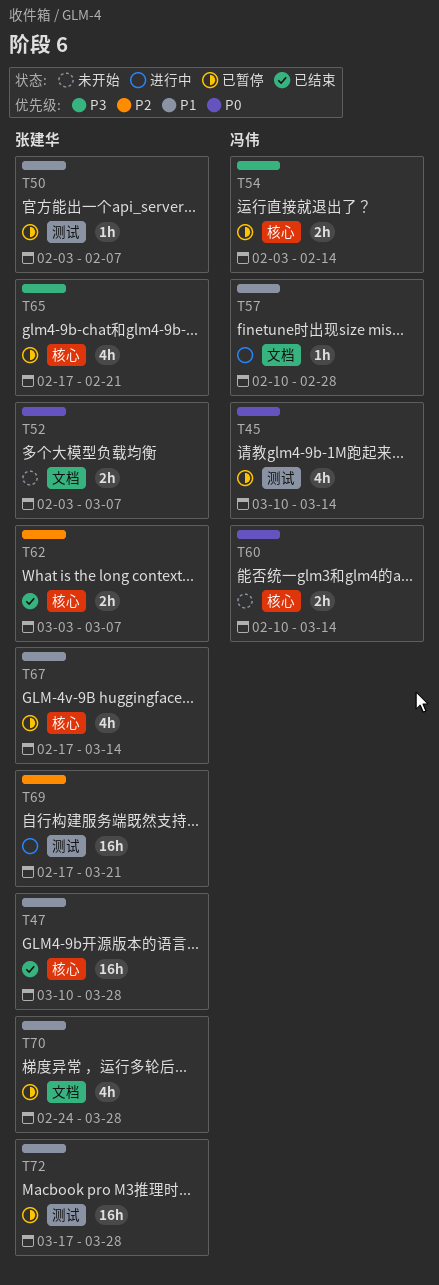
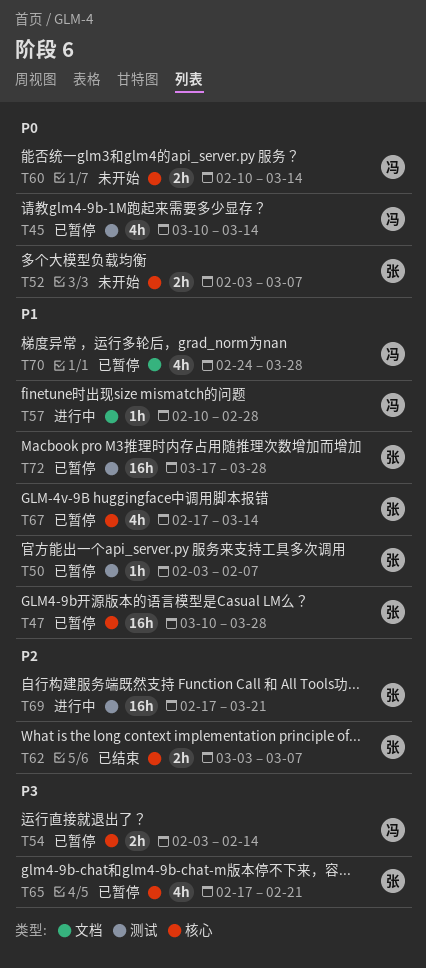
T47, status: 已结束 -> 已暂停
T52, label: 文档 -> 核心
T70, owner: 张建华 -> 冯伟

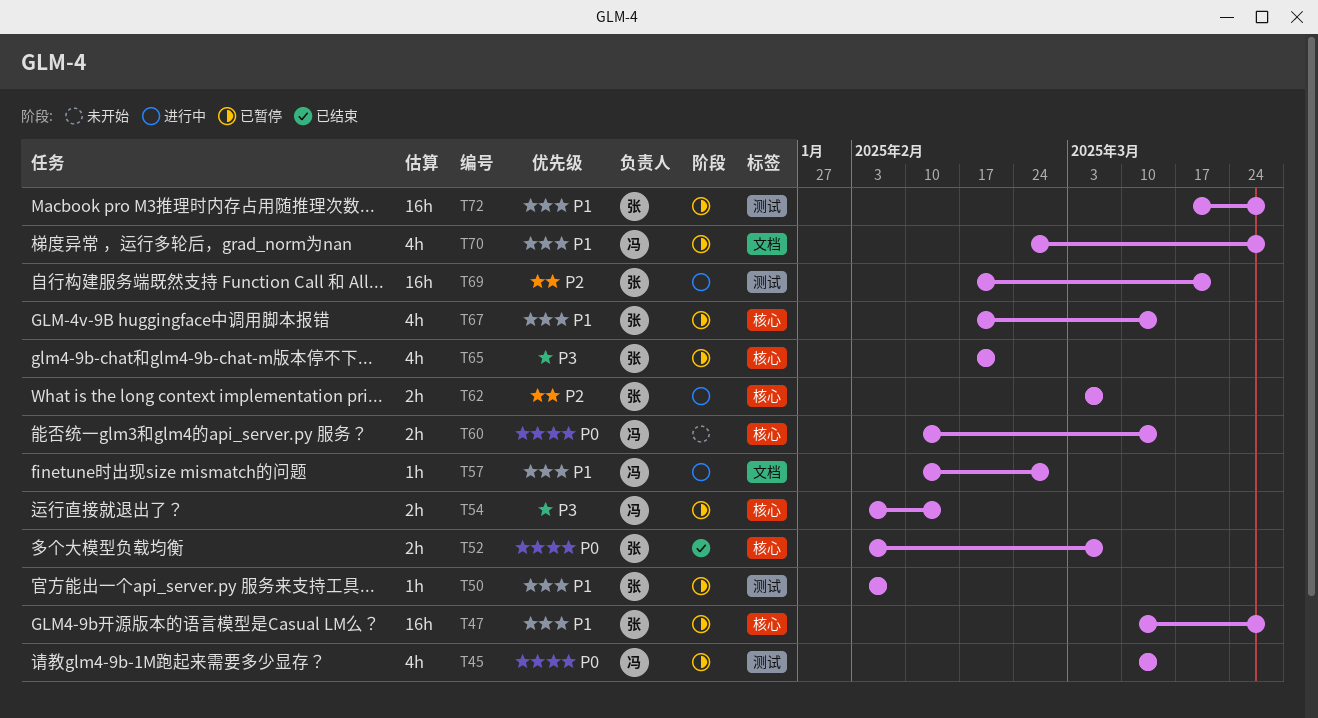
T52, status: 未开始 -> 已结束
T62, status: 已结束 -> 进行中

